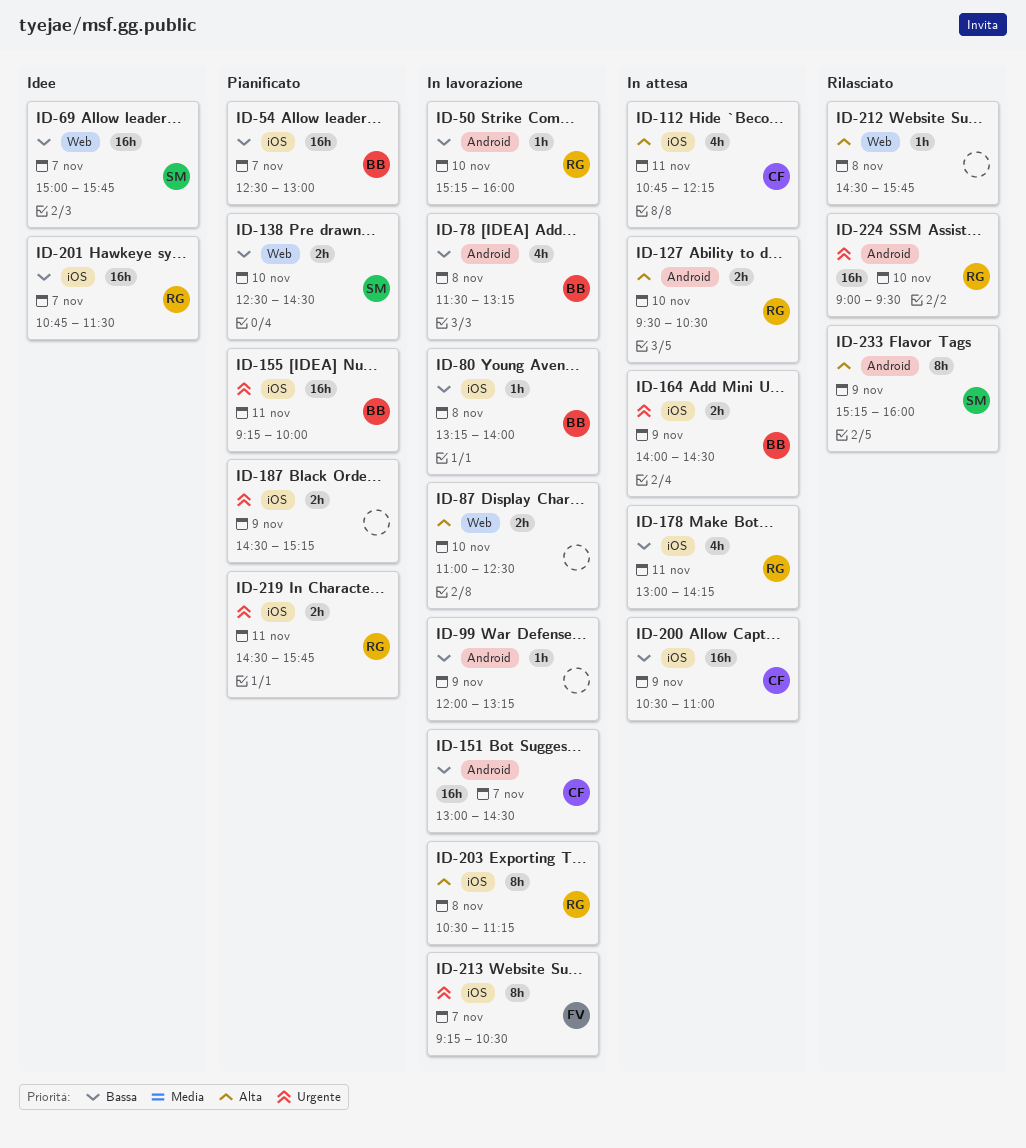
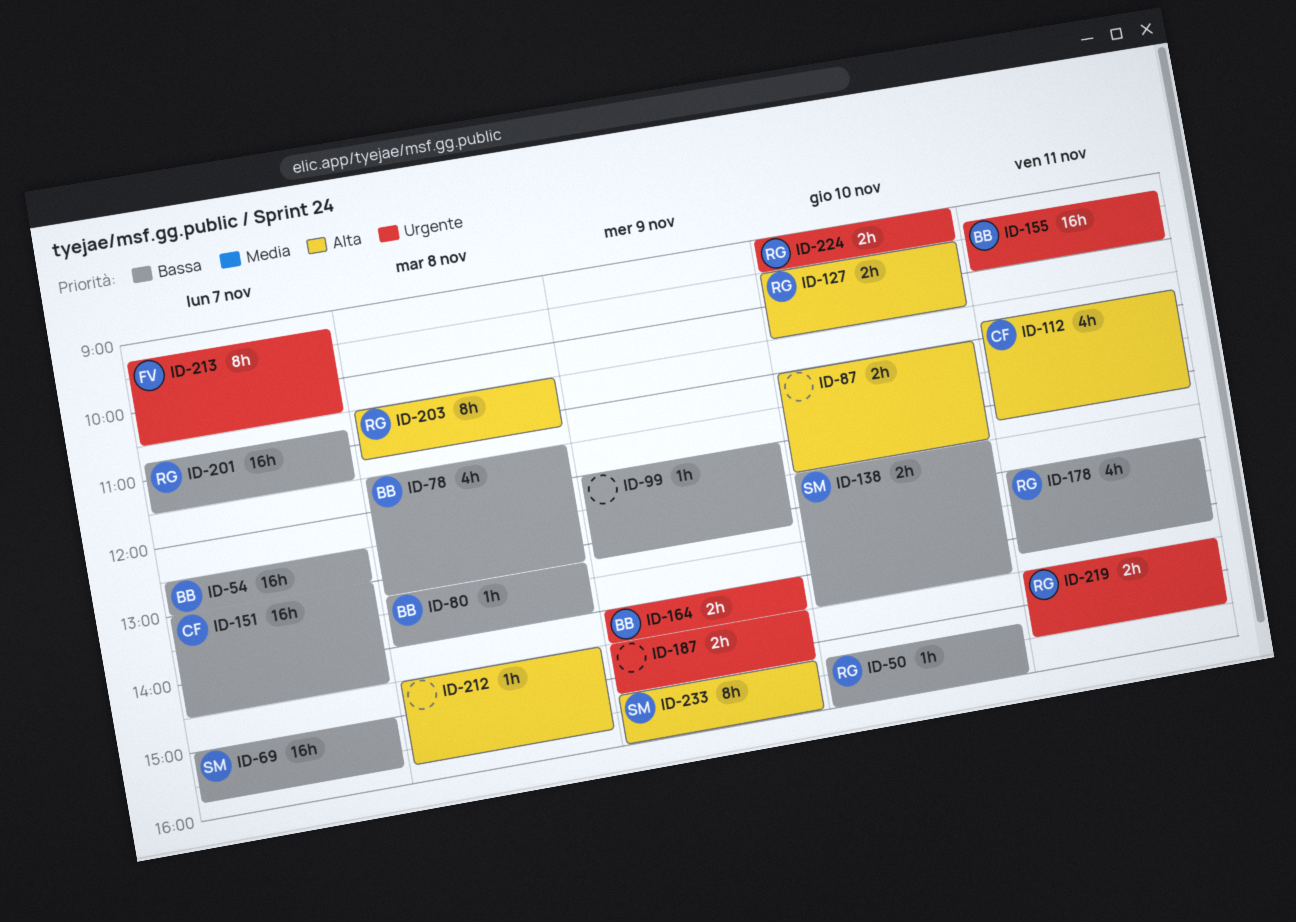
ID-200: present -> none
ID-219, ends: 15:45 -> 15:30
ID-224, estimate: 16h -> 2h

